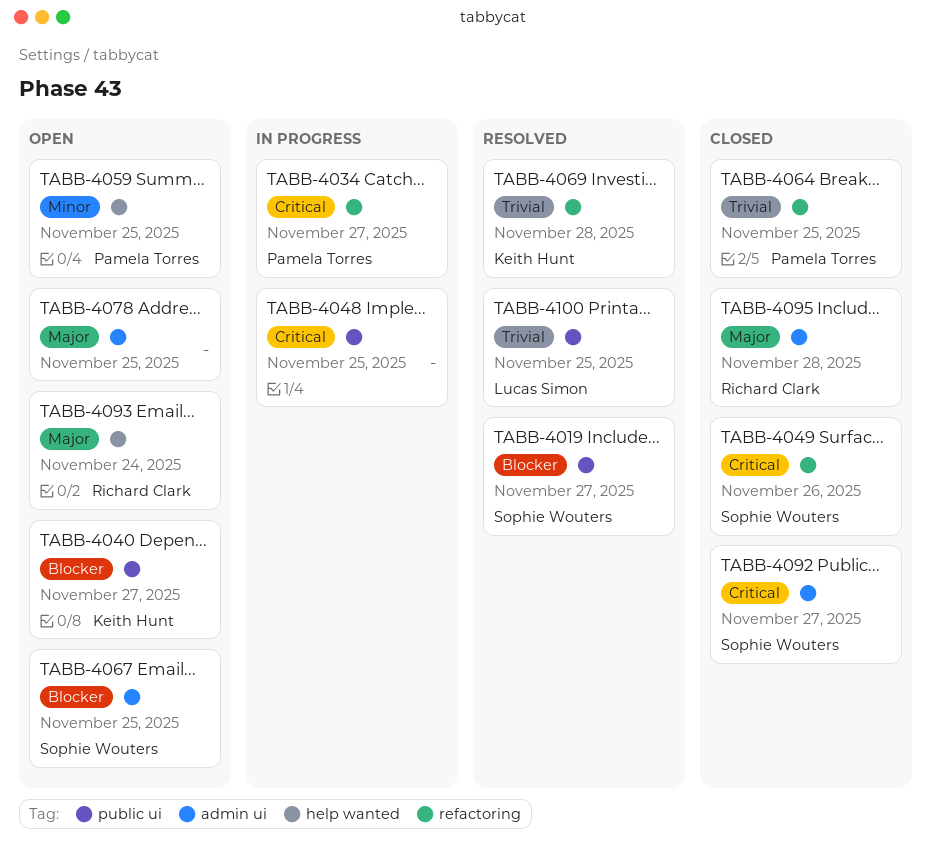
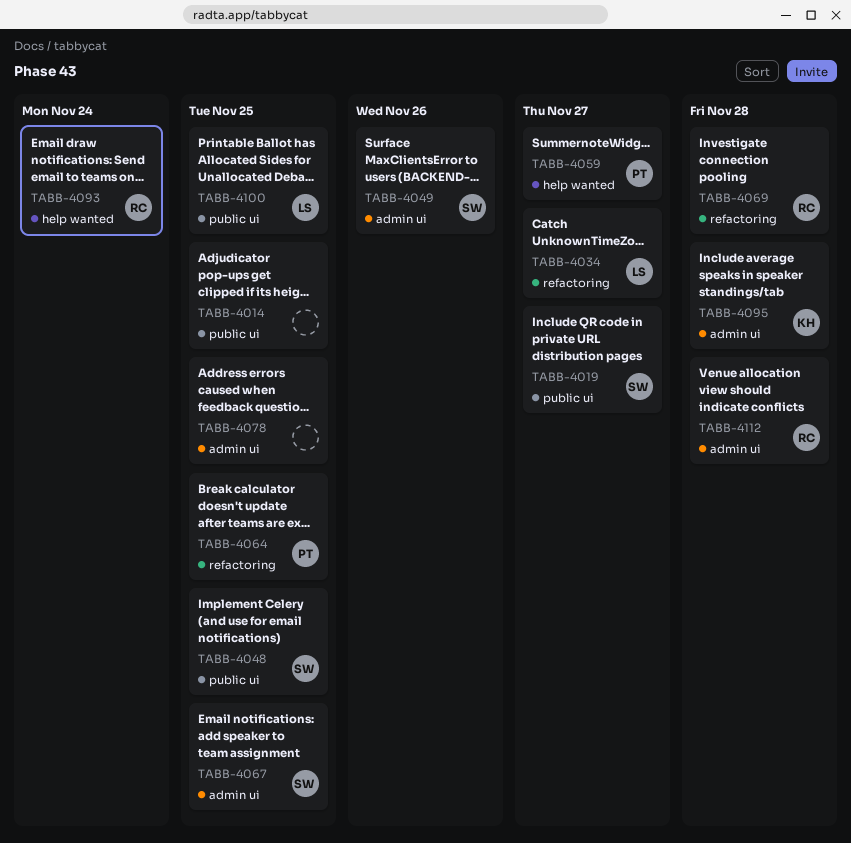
TABB-4014: none -> present
TABB-4034, owner: Pamela Torres -> Lucas Simon
TABB-4040: present -> none
TABB-4048, owner: none -> Sophie Wouters
TABB-4049, label: refactoring -> admin ui
TABB-4059, due: Nov 25 -> Nov 27
TABB-4069, owner: Keith Hunt -> Richard Clark
TABB-4092: present -> none
TABB-4095, owner: Richard Clark -> Keith Hunt
TABB-4112: none -> present

